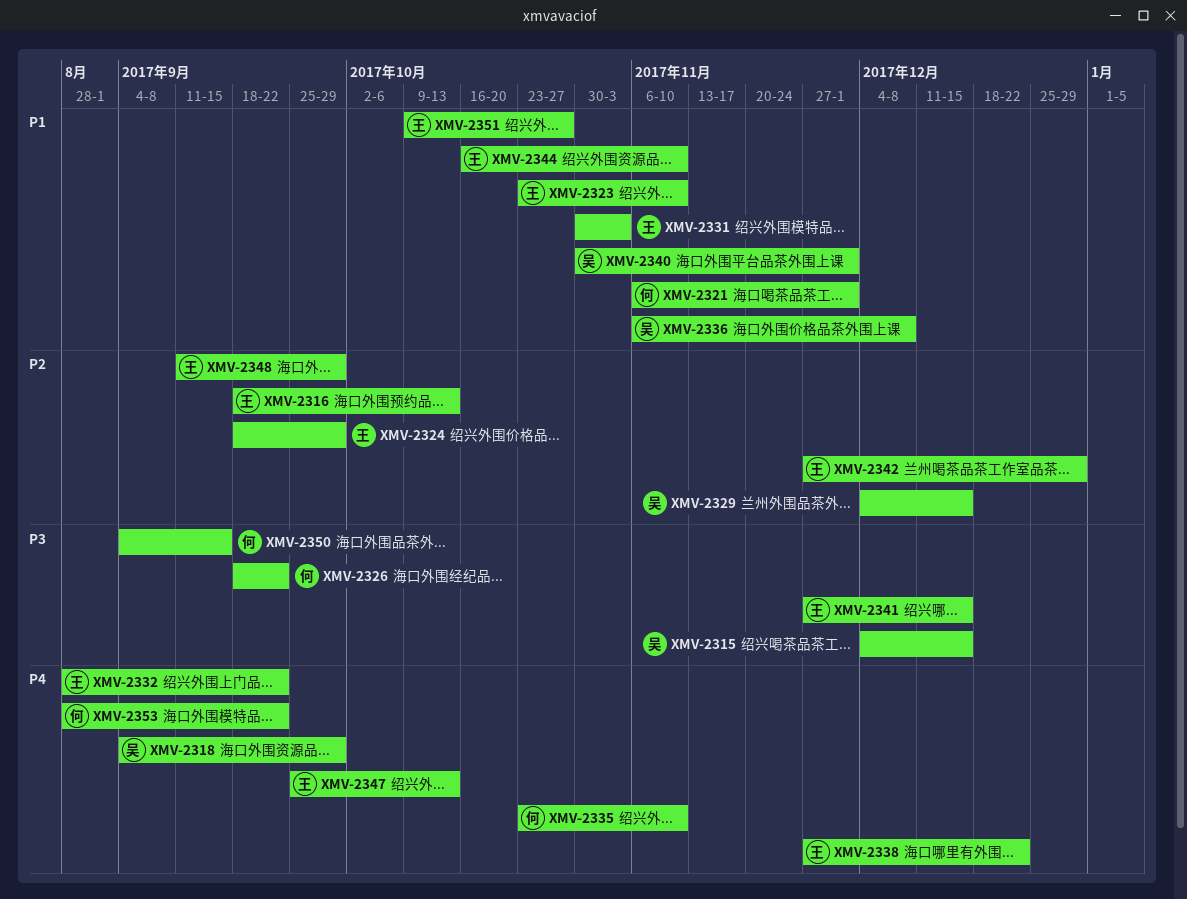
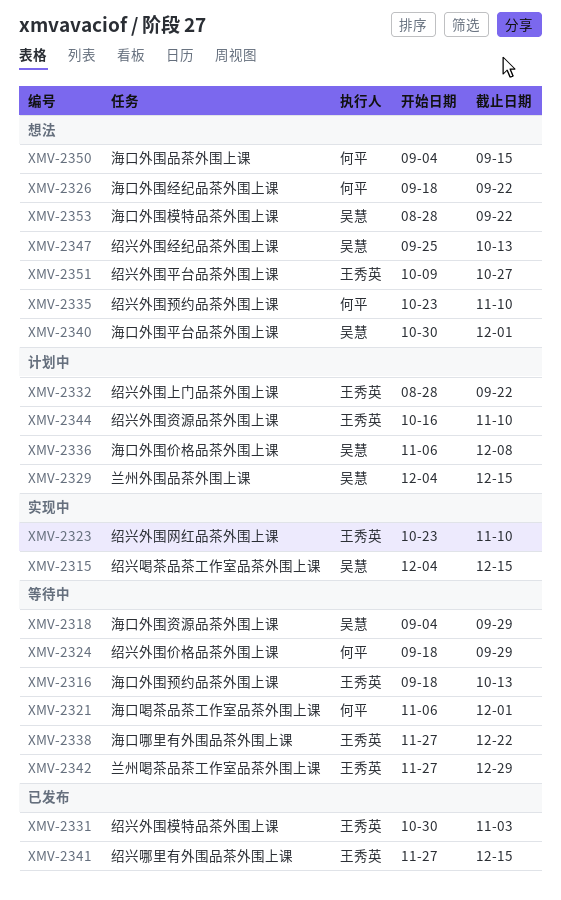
XMV-2324, owner: 王秀英 -> 何平
XMV-2347, owner: 王秀英 -> 吴慧
XMV-2348: present -> none
XMV-2353, owner: 何平 -> 吴慧

